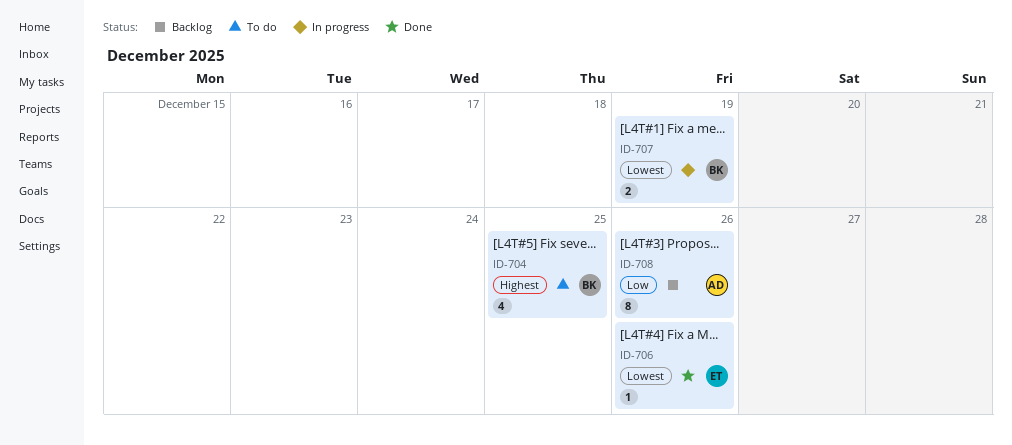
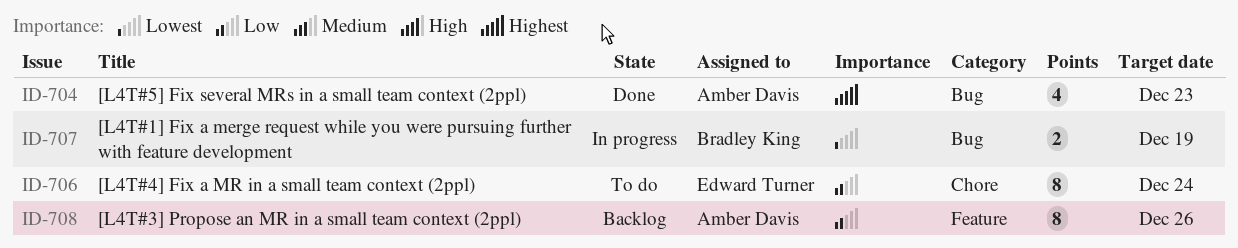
ID-704, status: To do -> Done
ID-704, owner: Bradley King -> Amber Davis
ID-704, due: Dec 25 -> Dec 23
ID-706, status: Done -> To do
ID-706, priority: Lowest -> Low
ID-706, estimate: 1 -> 8
ID-706, due: Dec 26 -> Dec 24

